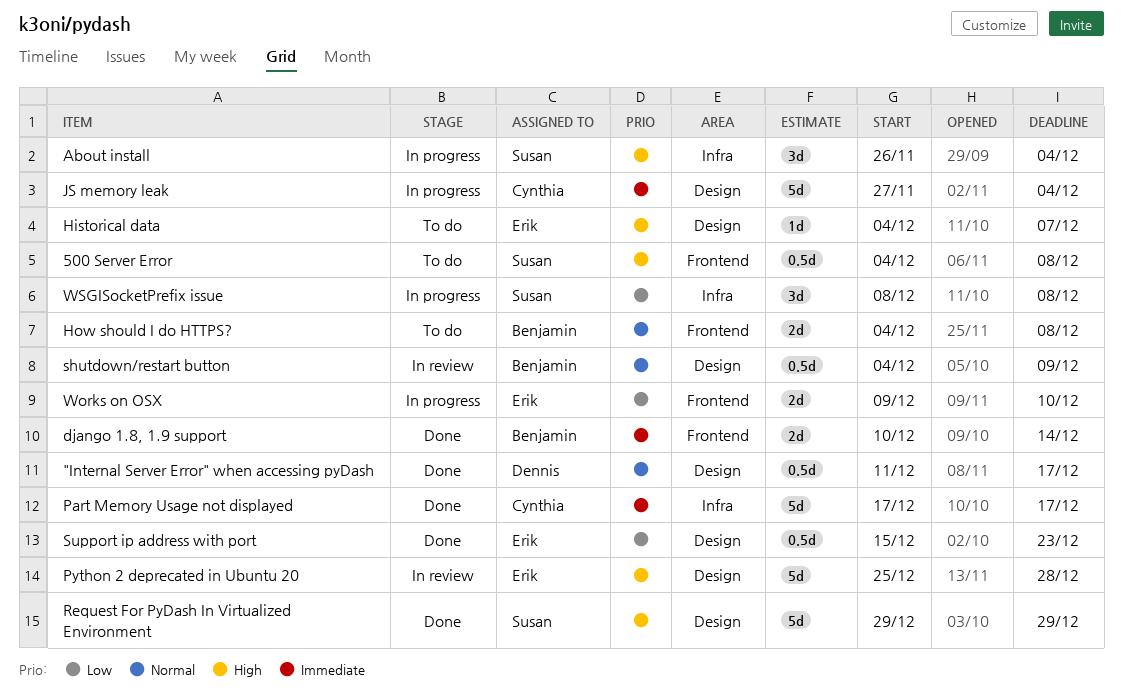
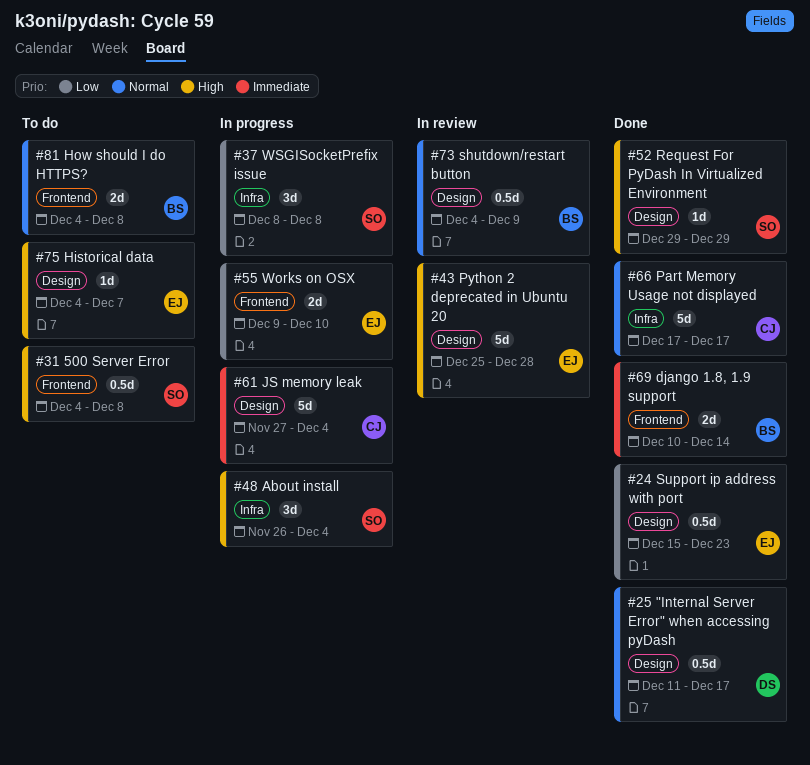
Part Memory Usage not displayed, priority: Immediate -> Normal
Request For PyDash In Virtualized Environment, estimate: 5d -> 1d

